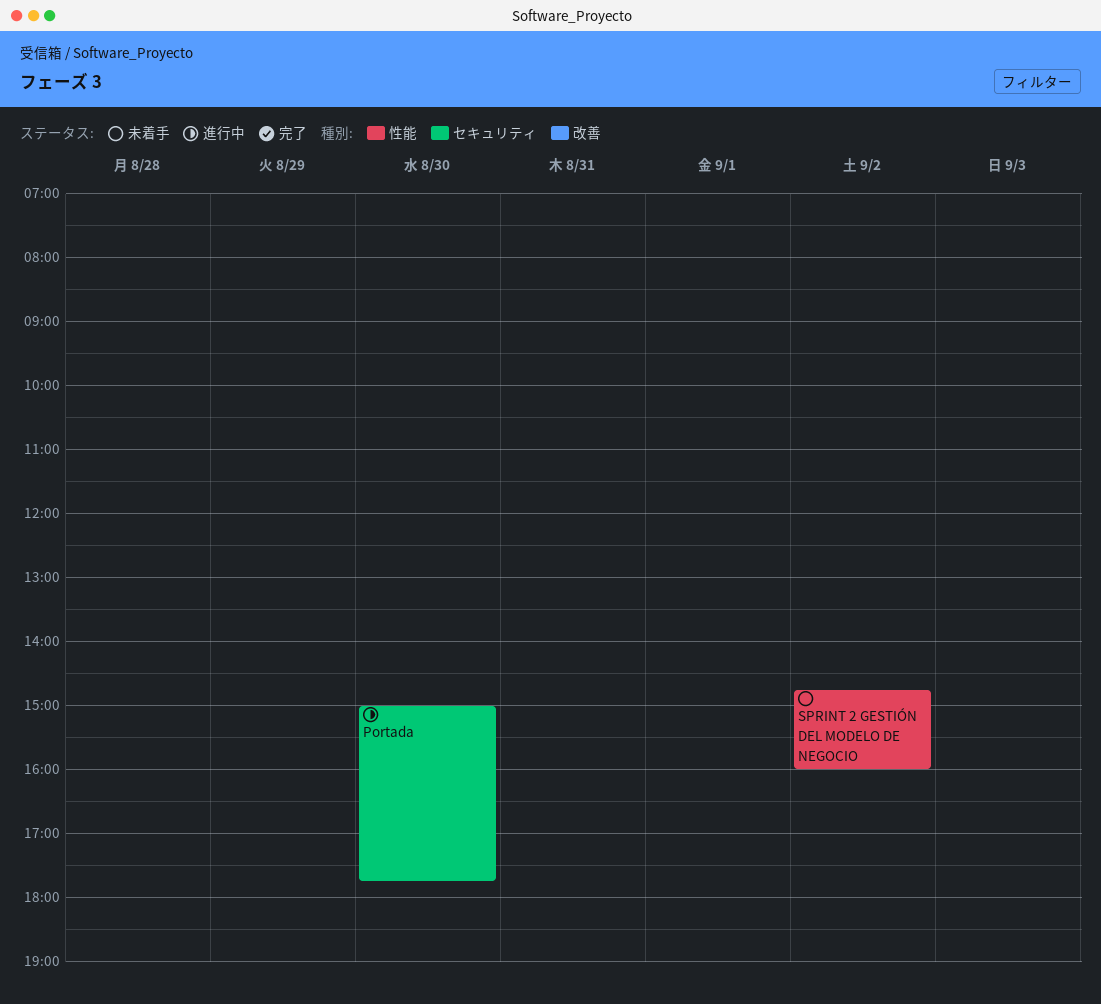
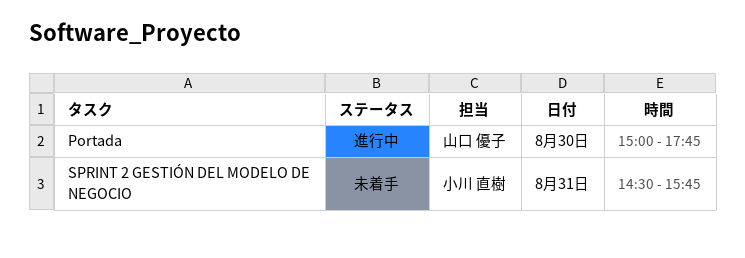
SPRINT 2 GESTIÓN DEL MODELO DE NEGOCIO, day: Sep 2 -> Aug 31
SPRINT 2 GESTIÓN DEL MODELO DE NEGOCIO, begins: 14:45 -> 14:30
SPRINT 2 GESTIÓN DEL MODELO DE NEGOCIO, ends: 16:00 -> 15:45

